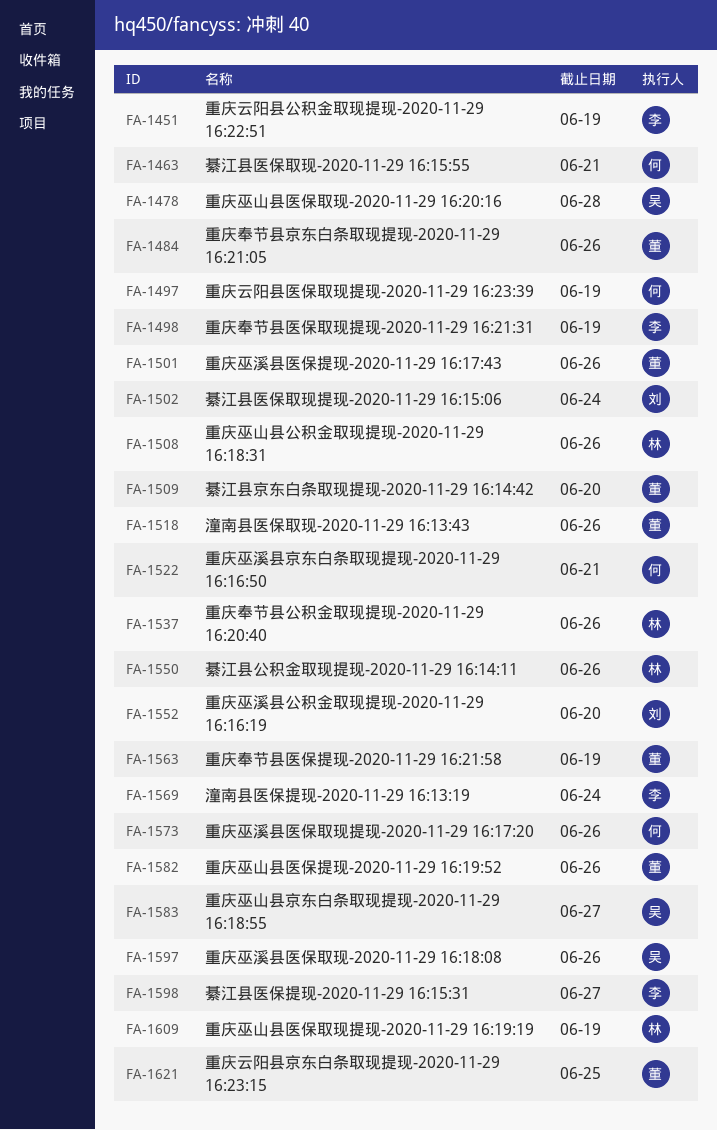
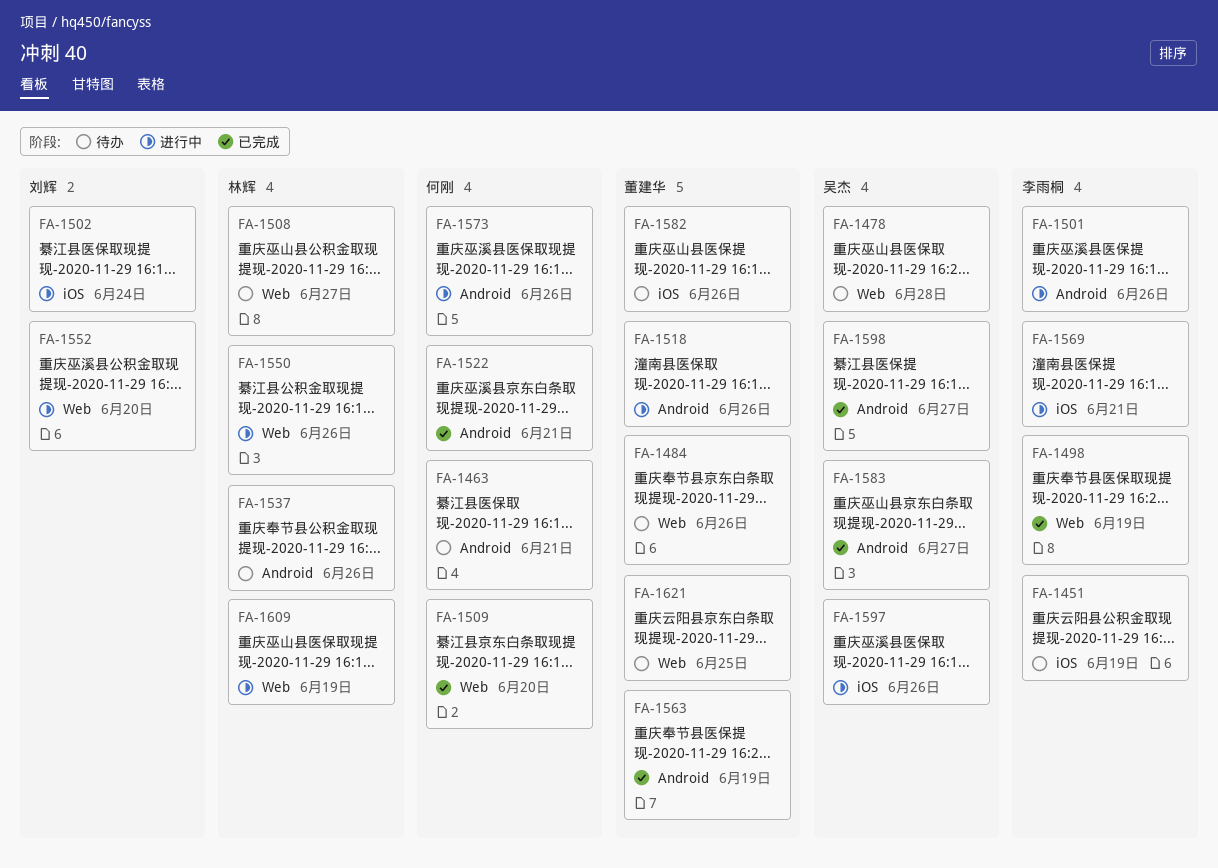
FA-1497: present -> none
FA-1501, owner: 董建华 -> 李雨桐
FA-1508, due: Jun 26 -> Jun 27
FA-1509, owner: 董建华 -> 何刚
FA-1569, due: Jun 24 -> Jun 21
FA-1598, owner: 李雨桐 -> 吴杰

